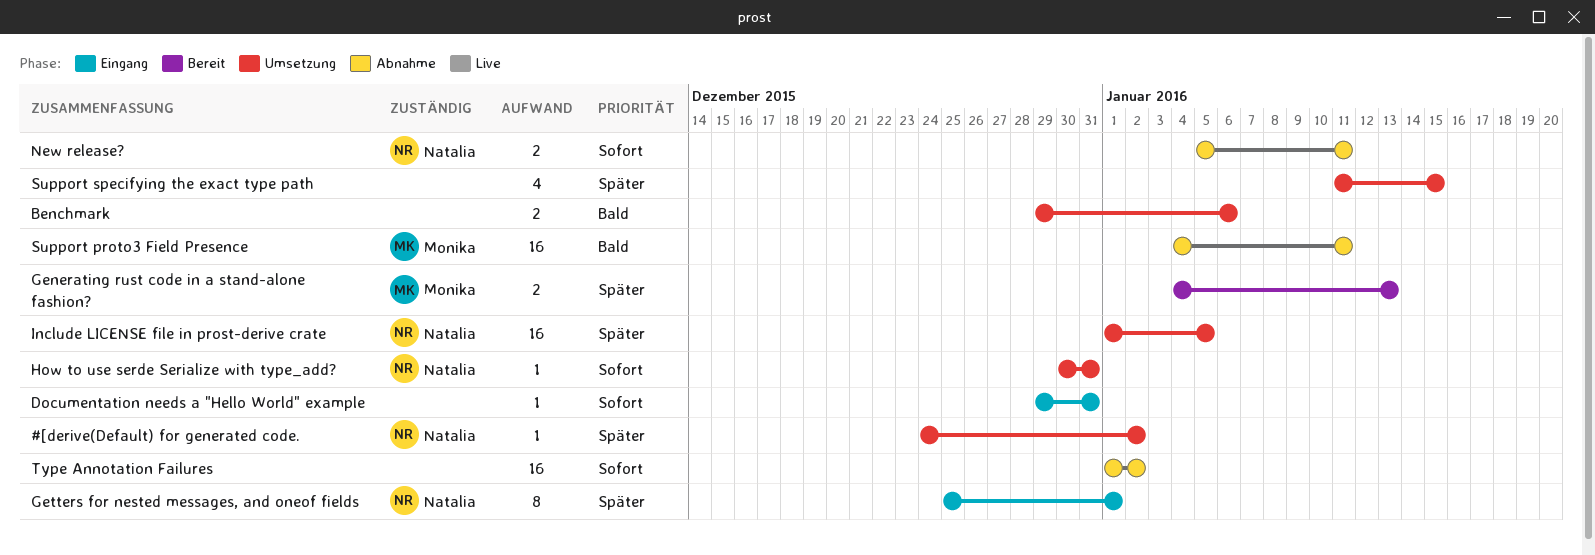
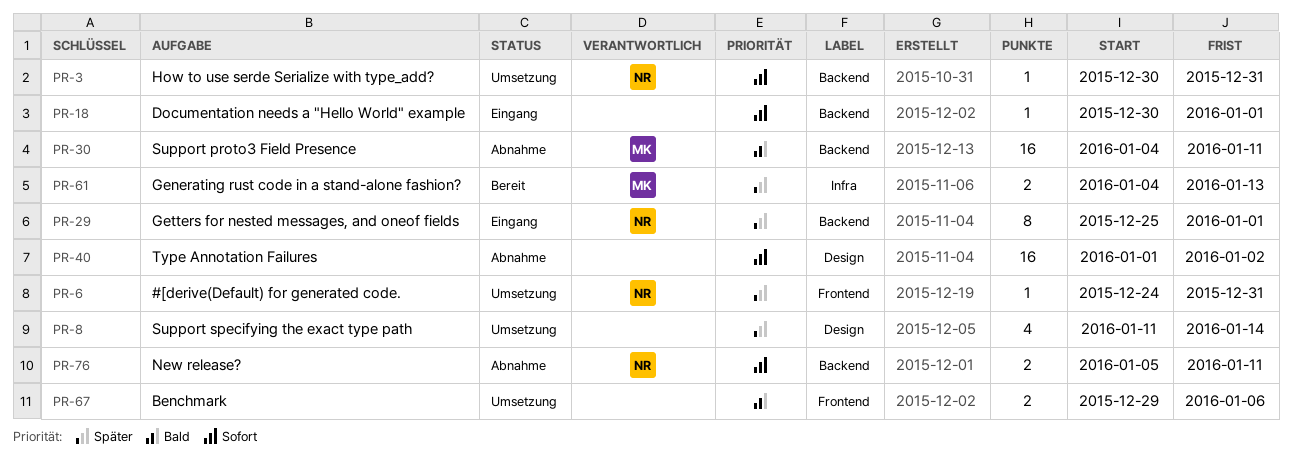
#[derive(Default) for generated code., due: Jan 2 -> Dec 31
Documentation needs a "Hello World" example, start: Dec 29 -> Dec 30
Documentation needs a "Hello World" example, due: Dec 31 -> Jan 1
Include LICENSE file in prost-derive crate: present -> none
Support specifying the exact type path, due: Jan 15 -> Jan 14

